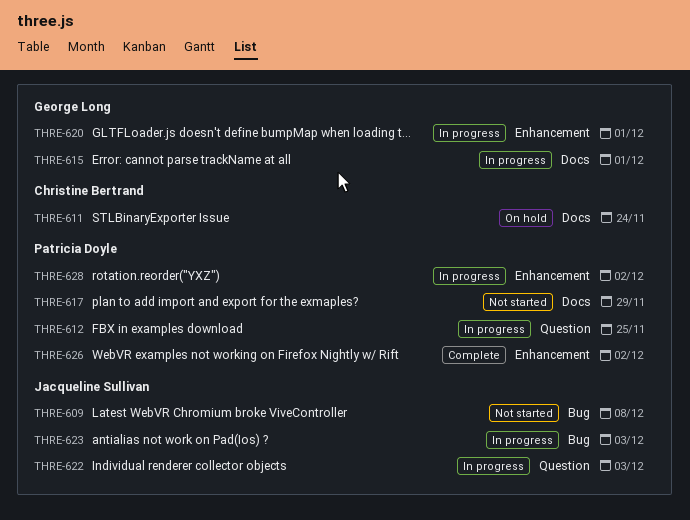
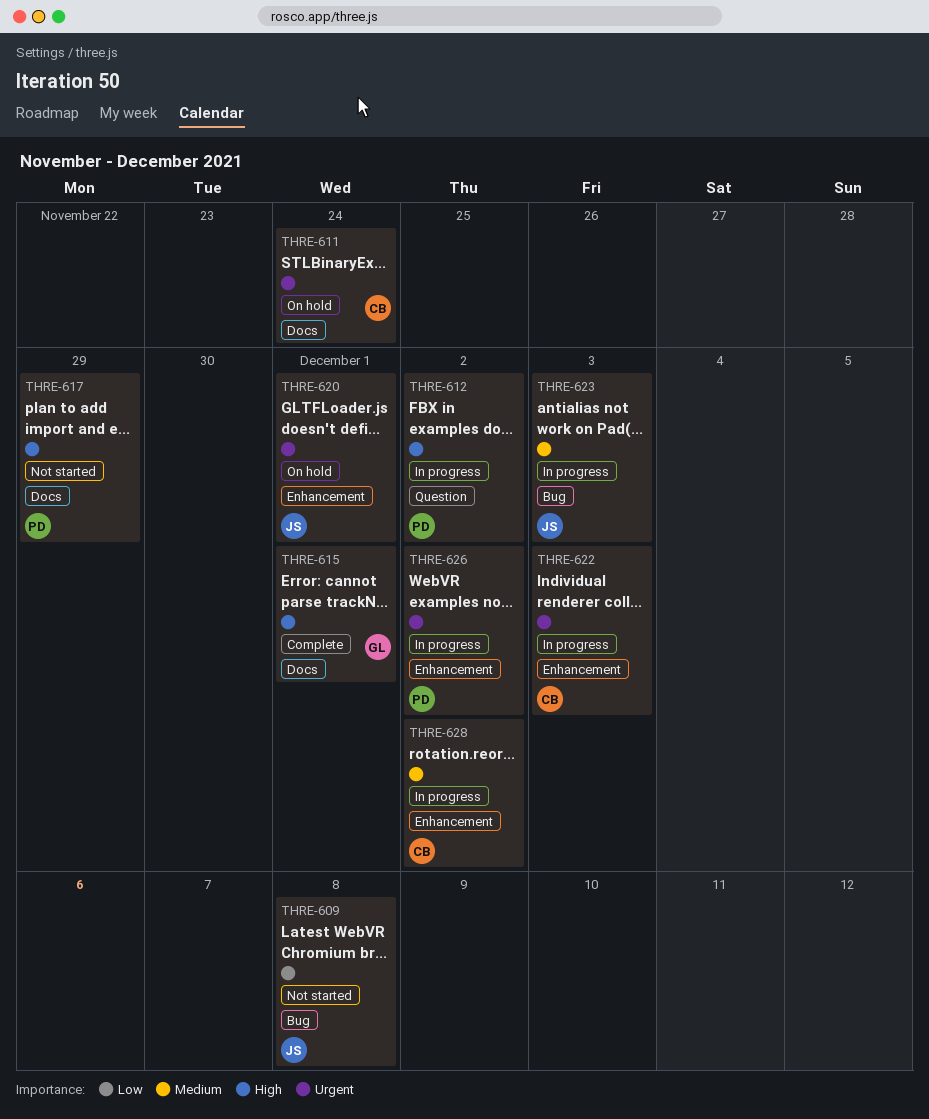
THRE-612, due: Nov 25 -> Dec 2
THRE-615, status: In progress -> Complete
THRE-620, status: In progress -> On hold
THRE-620, owner: George Long -> Jacqueline Sullivan
THRE-622, owner: Jacqueline Sullivan -> Christine Bertrand
THRE-622, label: Question -> Enhancement
THRE-626, status: Complete -> In progress
THRE-628, owner: Patricia Doyle -> Christine Bertrand

